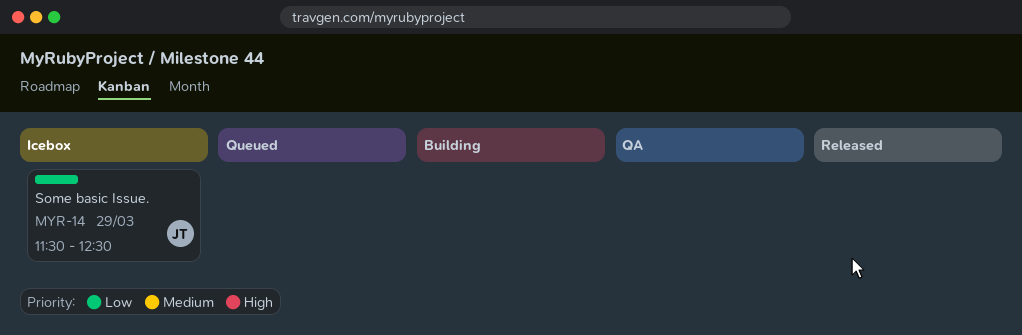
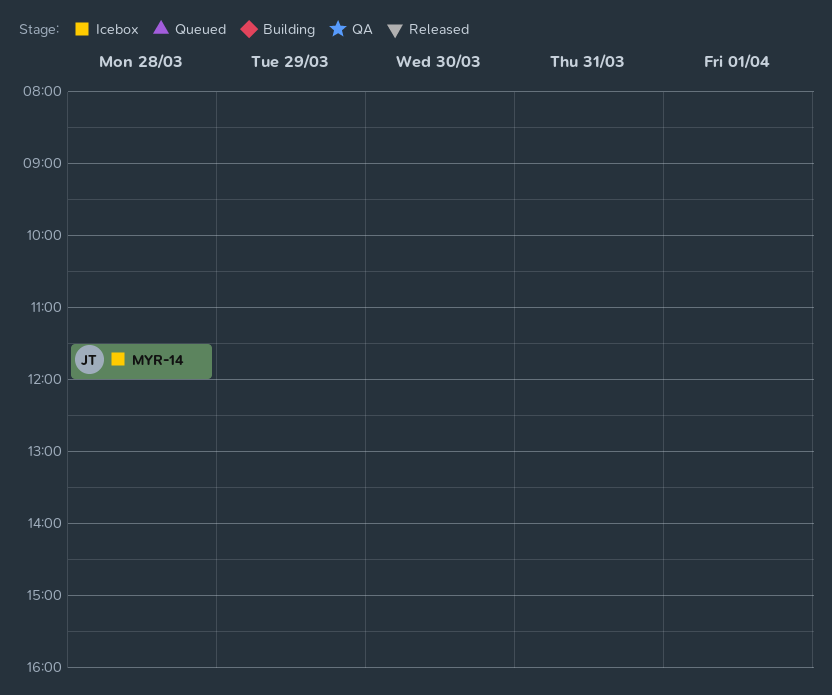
MYR-14, day: Mar 29 -> Mar 28
MYR-14, ends: 12:30 -> 12:00

